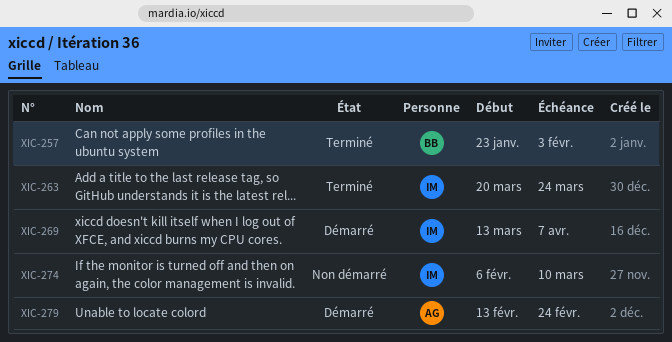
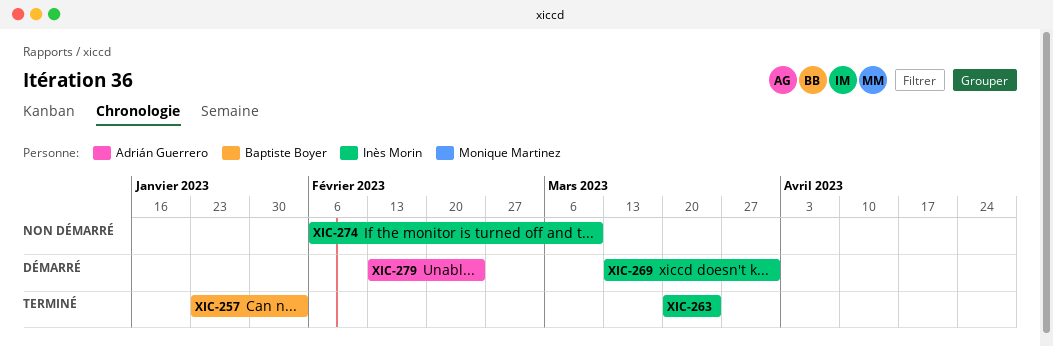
XIC-269, due: Apr 7 -> Mar 31

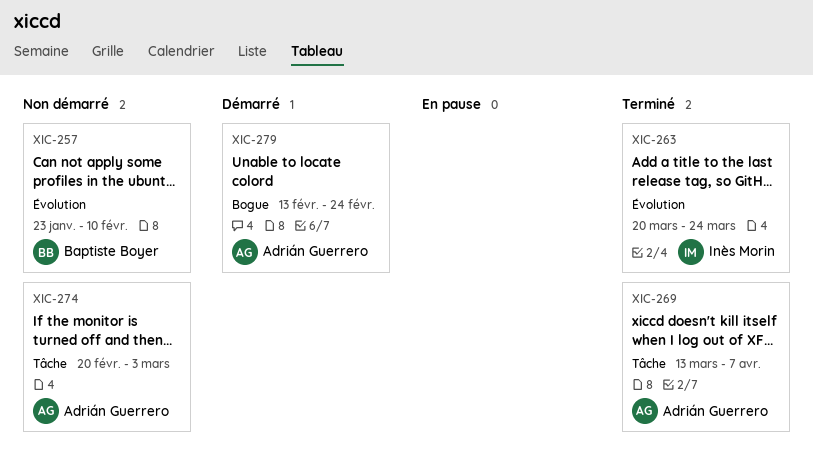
XIC-257, status: Terminé -> Non démarré
XIC-257, due: Feb 3 -> Feb 10
XIC-269, status: Démarré -> Terminé
XIC-269, owner: Inès Morin -> Adrián Guerrero
XIC-269, due: Mar 31 -> Apr 7
XIC-274, owner: Inès Morin -> Adrián Guerrero
XIC-274, start: Feb 6 -> Feb 20
XIC-274, due: Mar 10 -> Mar 3

